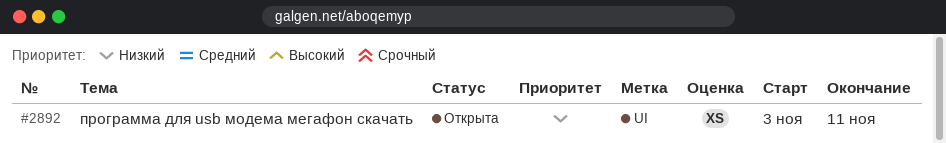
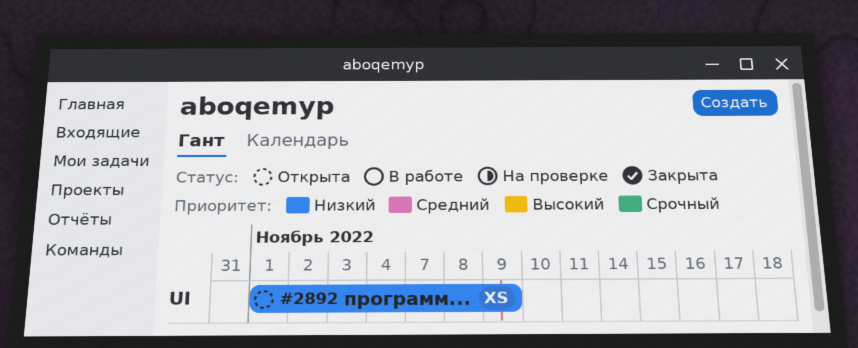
#2892, start: Nov 3 -> Nov 1
#2892, due: Nov 11 -> Nov 9

